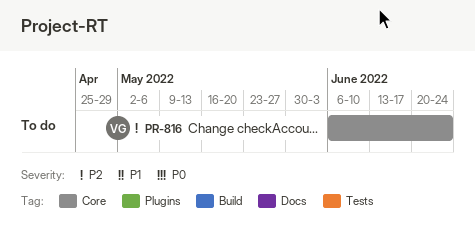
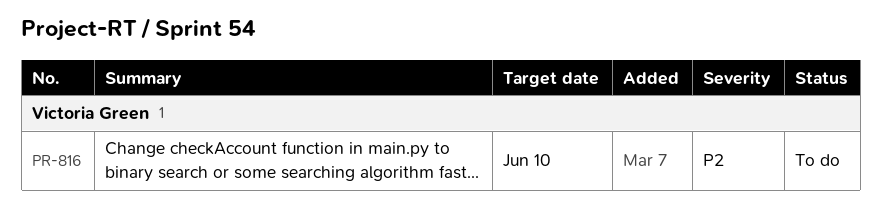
PR-816, due: Jun 24 -> Jun 10

